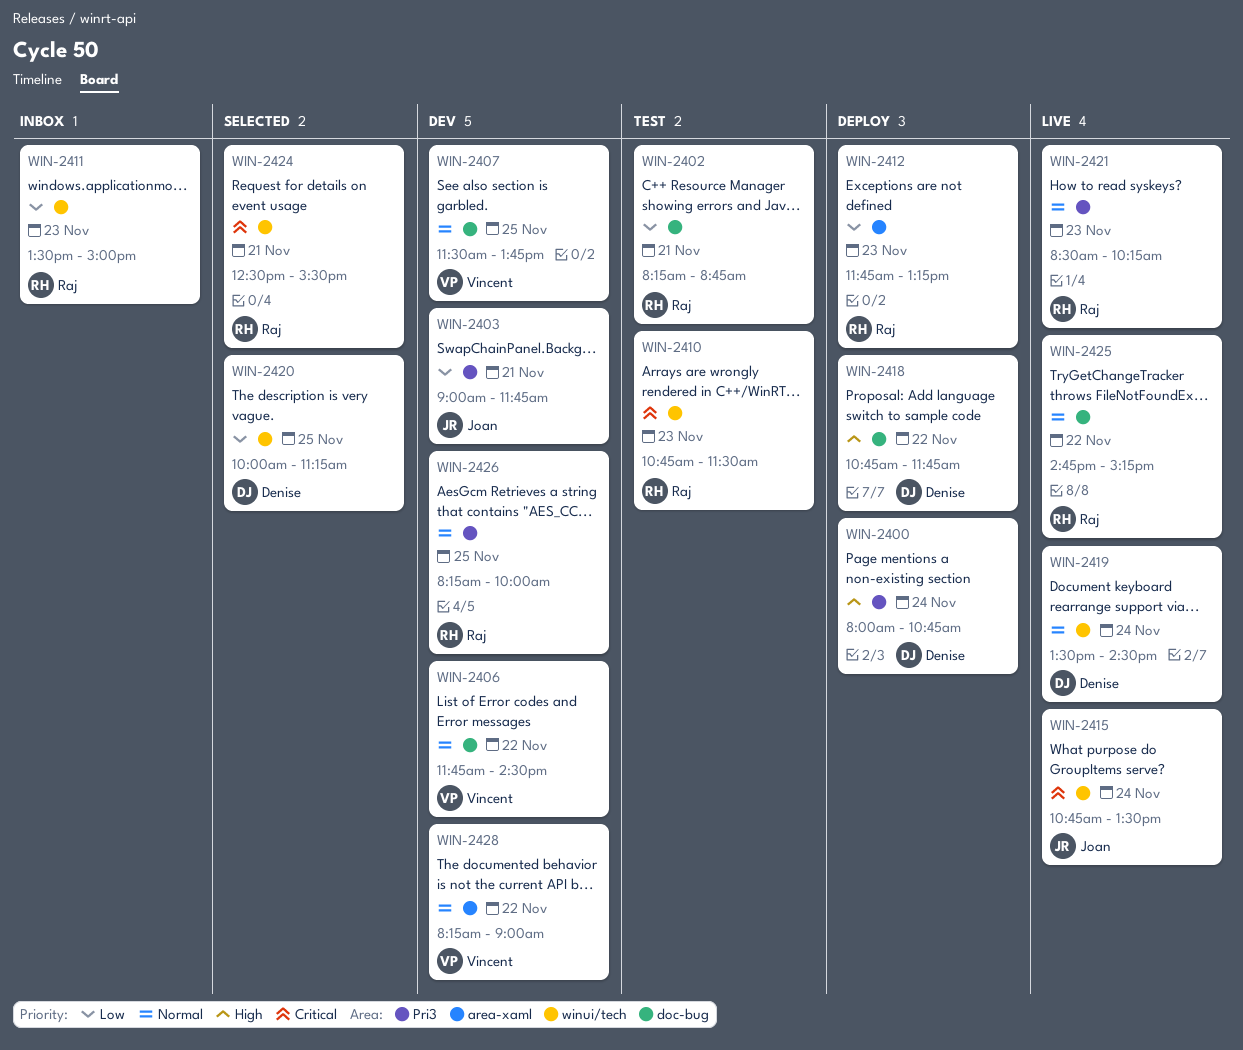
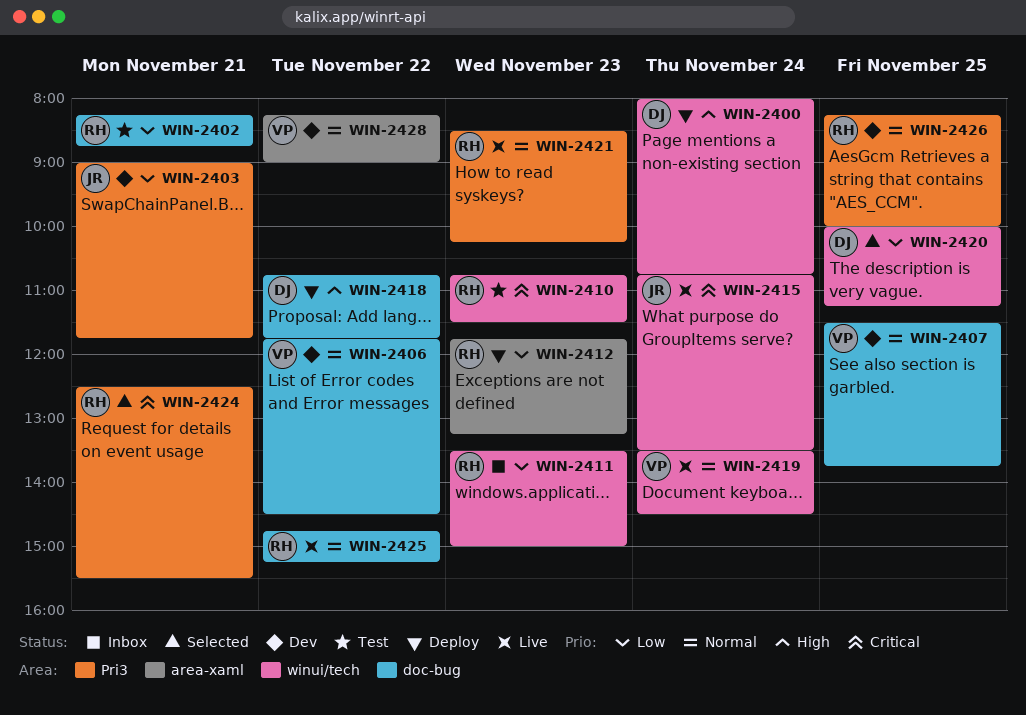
WIN-2400, label: Pri3 -> winui/tech
WIN-2419, owner: Denise -> Vincent
WIN-2424, label: winui/tech -> Pri3

